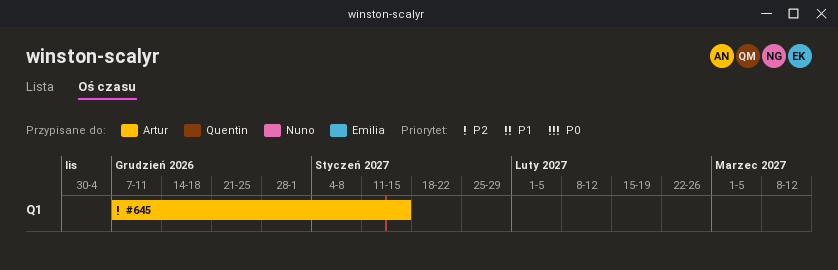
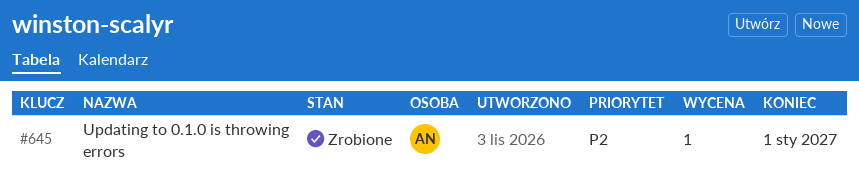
#645, due: Jan 15 -> Jan 1

